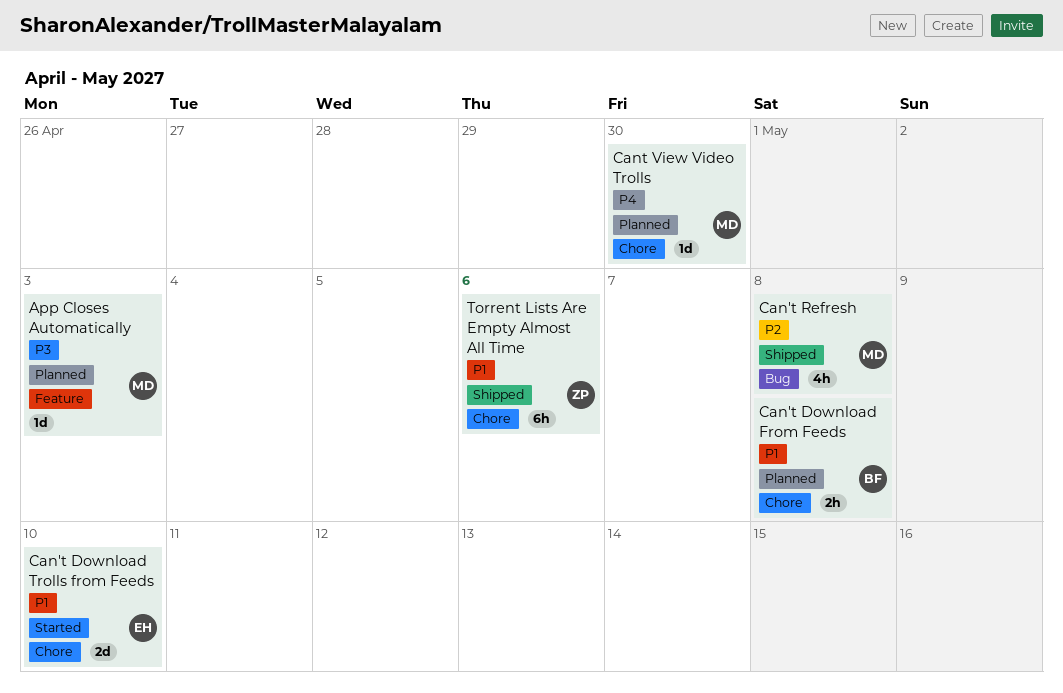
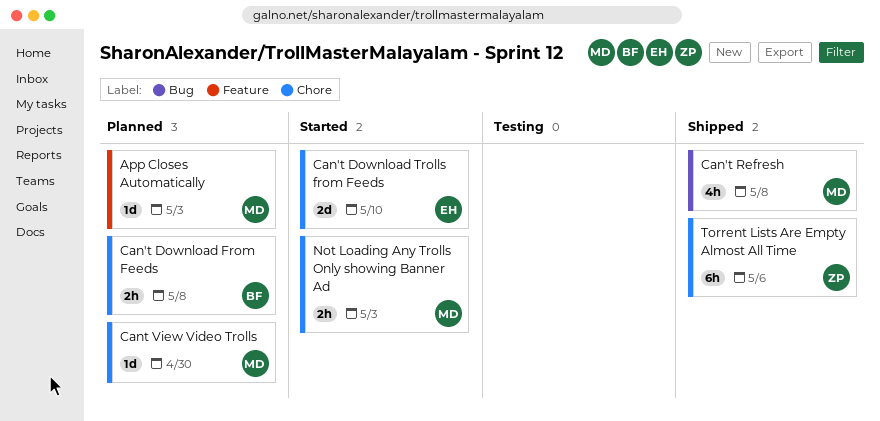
Not Loading Any Trolls Only showing Banner Ad: none -> present

